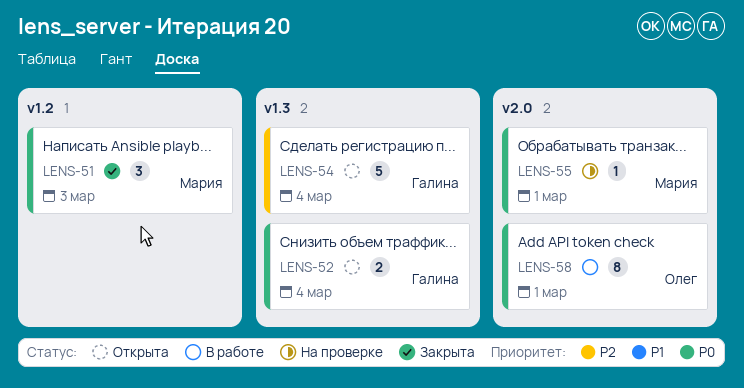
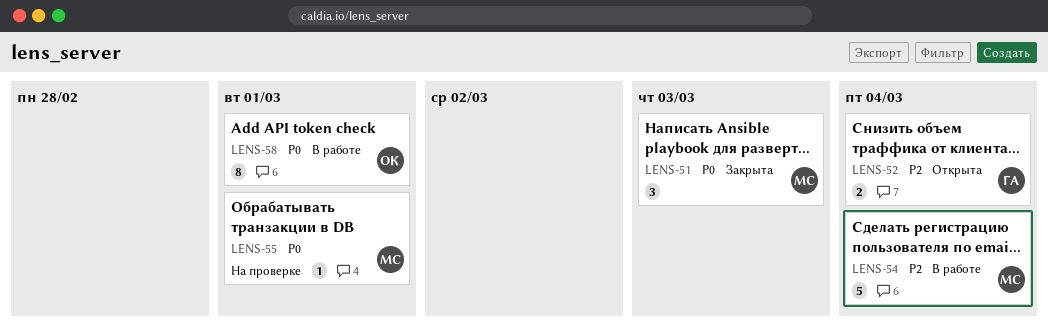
LENS-52, priority: P0 -> P2
LENS-54, status: Открыта -> В работе
LENS-54, owner: Галина -> Мария

